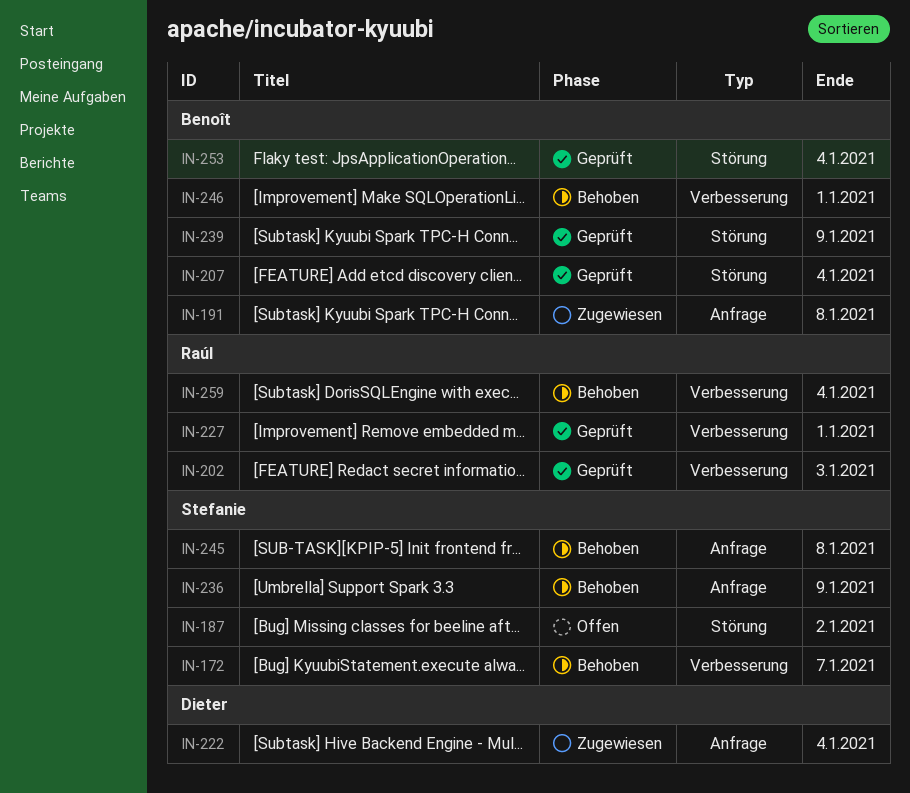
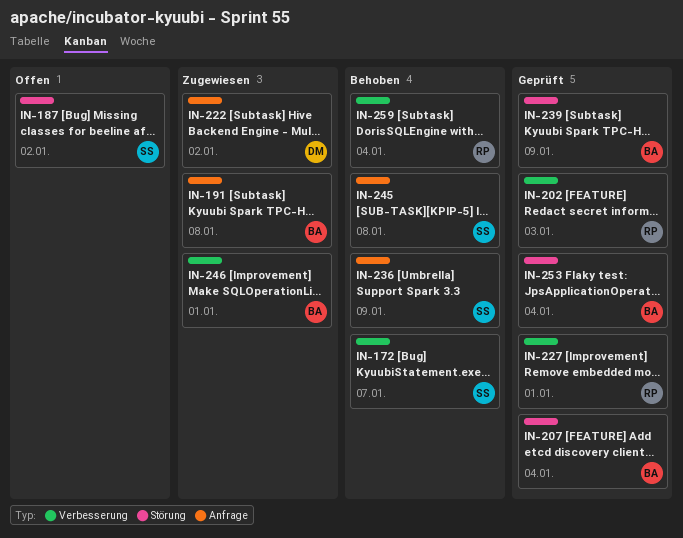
IN-222, due: Jan 4 -> Jan 2
IN-246, status: Behoben -> Zugewiesen

